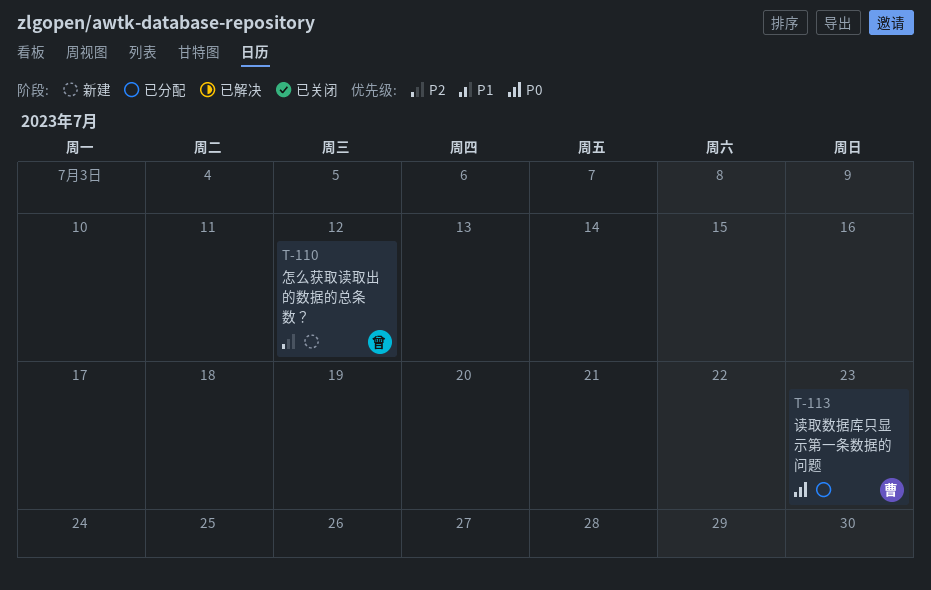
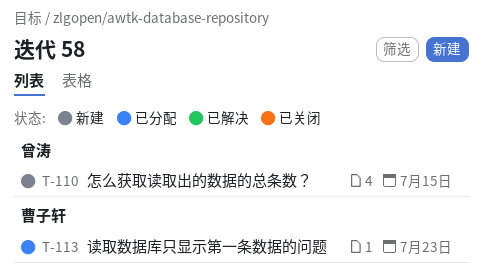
T-110, due: Jul 12 -> Jul 15

